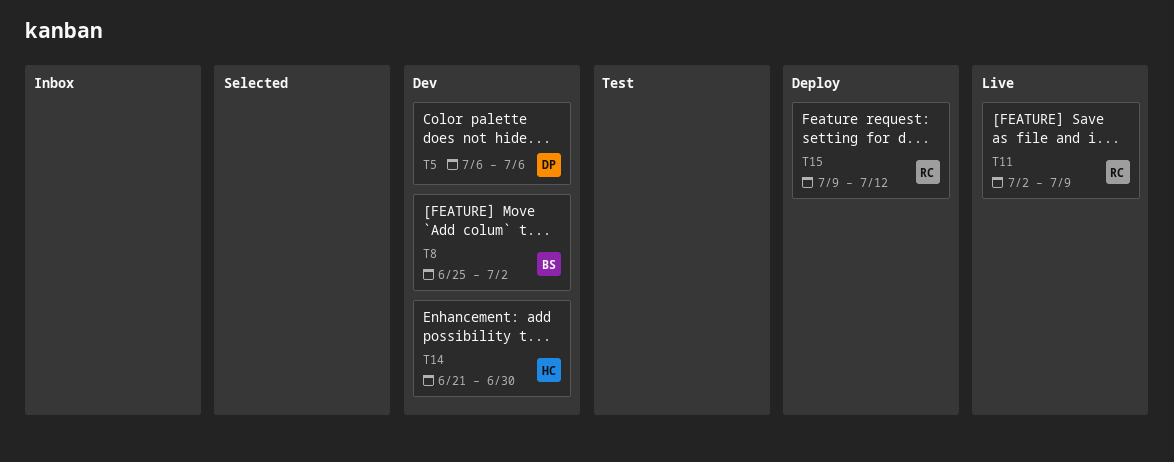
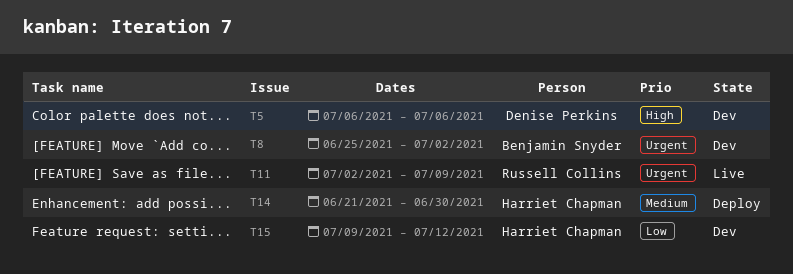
T14, status: Dev -> Deploy
T15, status: Deploy -> Dev
T15, owner: Russell Collins -> Harriet Chapman

